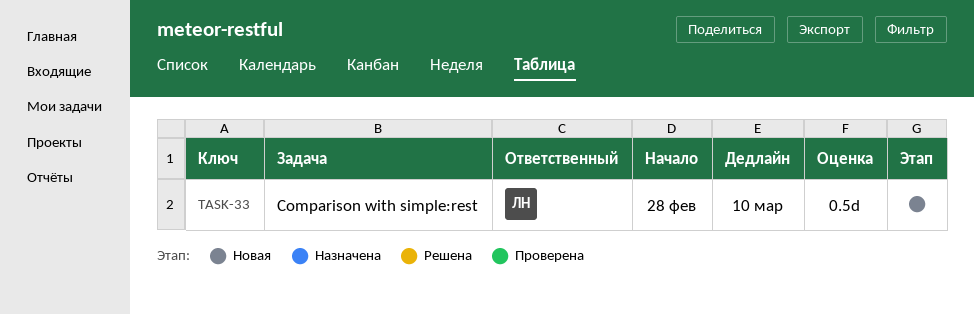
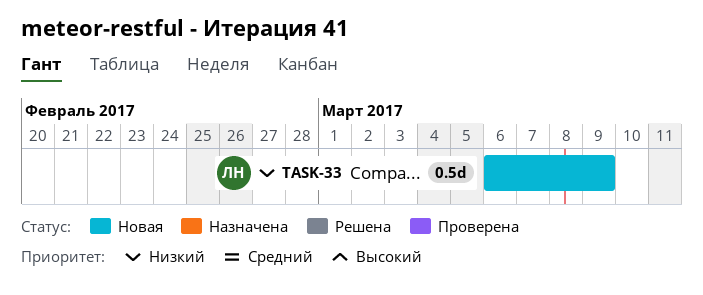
TASK-33, start: Feb 28 -> Mar 6
TASK-33, due: Mar 10 -> Mar 9

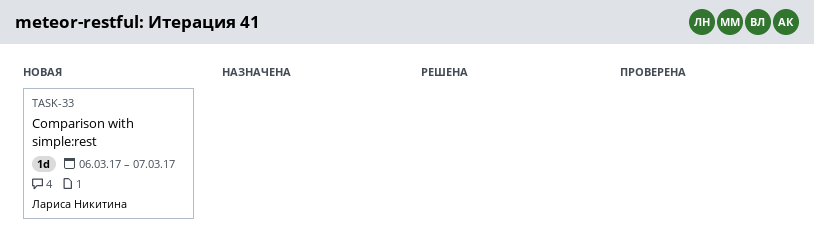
TASK-33, estimate: 0.5d -> 1d
TASK-33, due: Mar 9 -> Mar 7

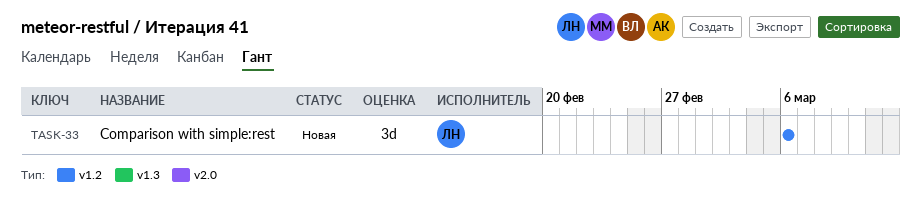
TASK-33, estimate: 1d -> 3d
TASK-33, due: Mar 7 -> Mar 6

